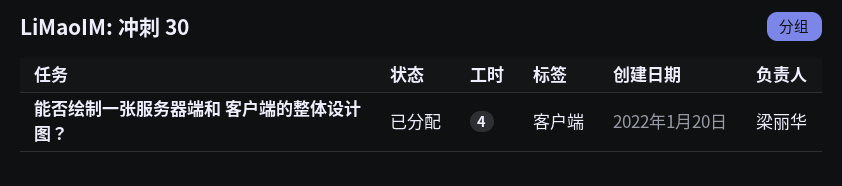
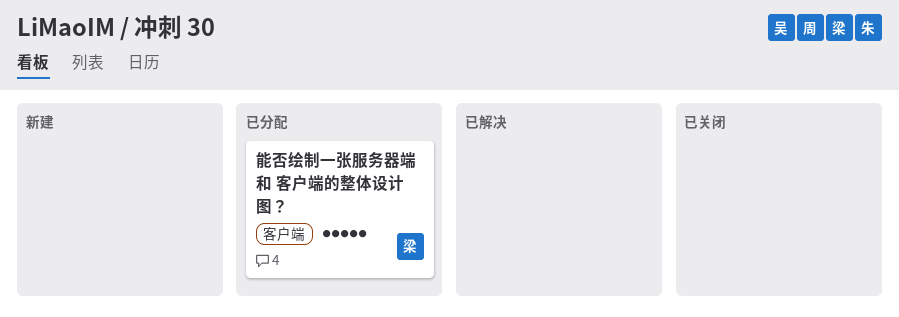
能否绘制一张服务器端和 客户端的整体设计图？, estimate: 4 -> 5

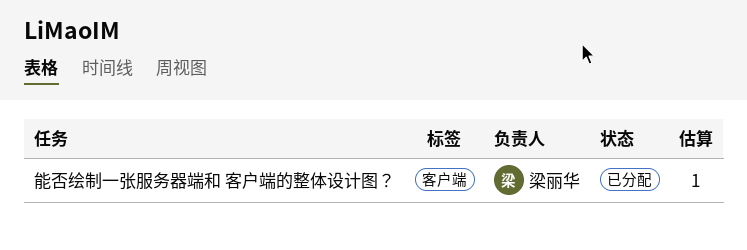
能否绘制一张服务器端和 客户端的整体设计图？, estimate: 5 -> 1

